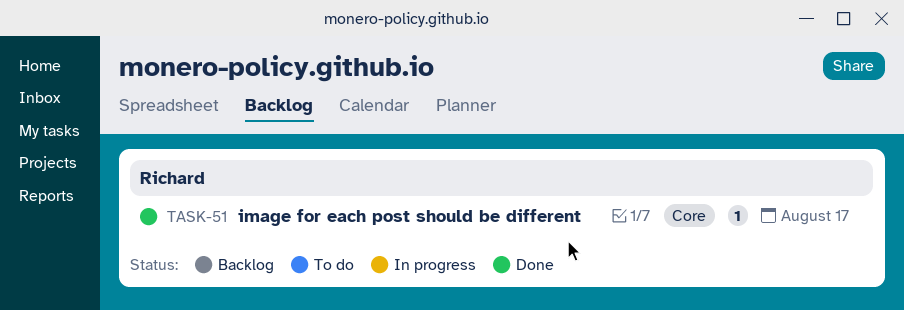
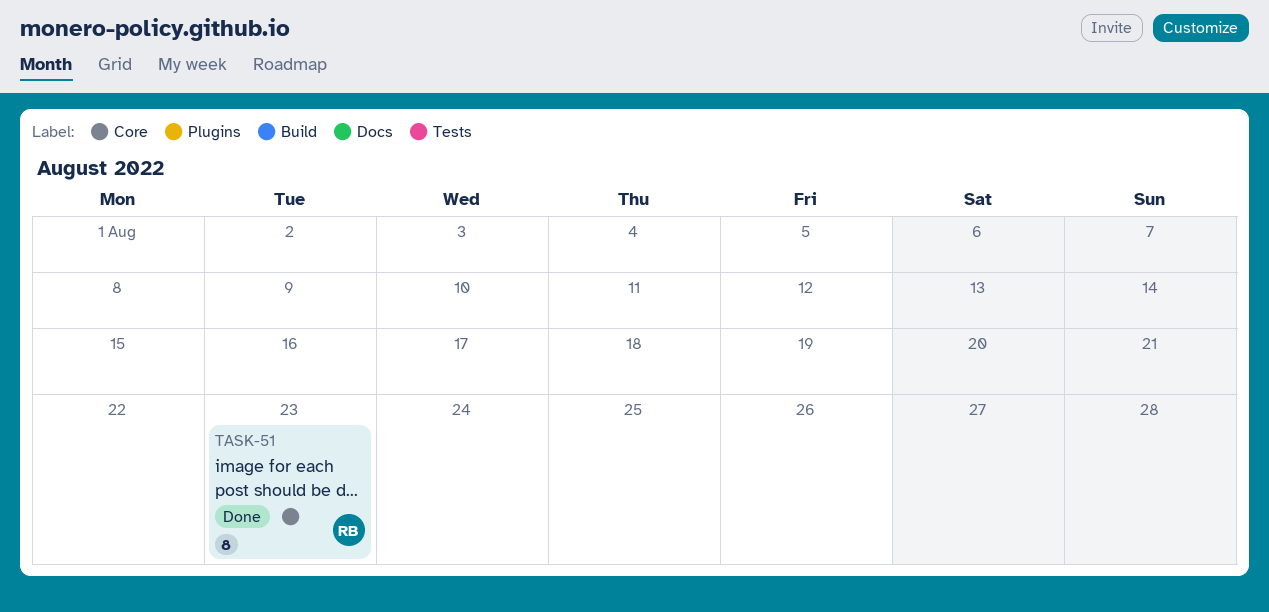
TASK-51, estimate: 1 -> 8
TASK-51, due: Aug 17 -> Aug 23

